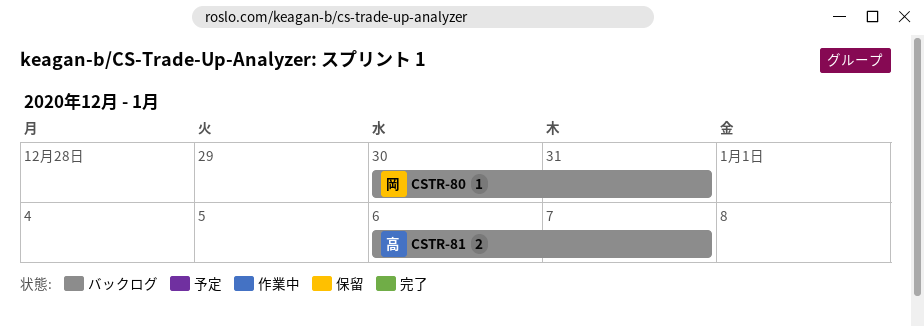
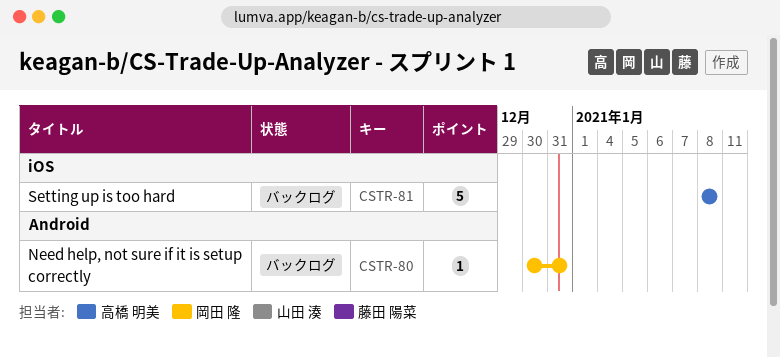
CSTR-81, estimate: 2 -> 5
CSTR-81, start: Jan 6 -> Jan 8
CSTR-81, due: Jan 7 -> Jan 8

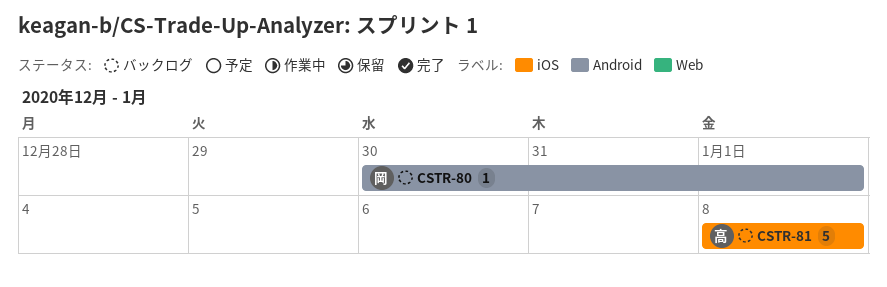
CSTR-80, due: Dec 31 -> Jan 1

